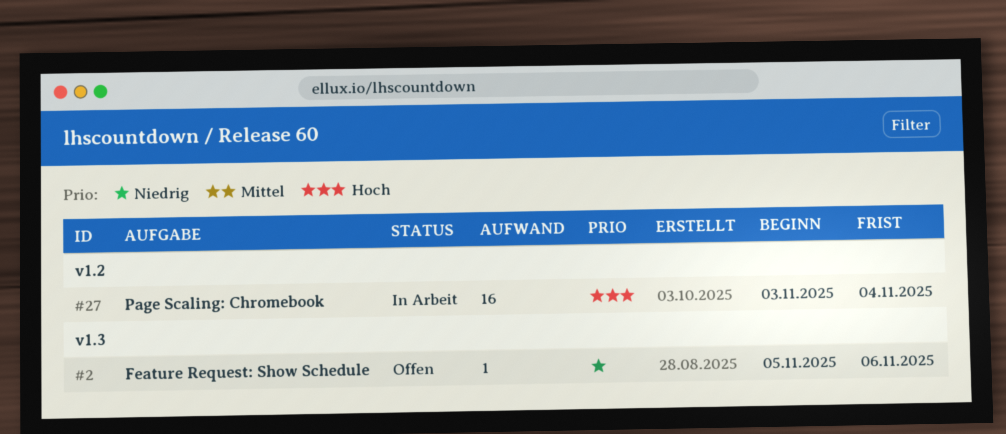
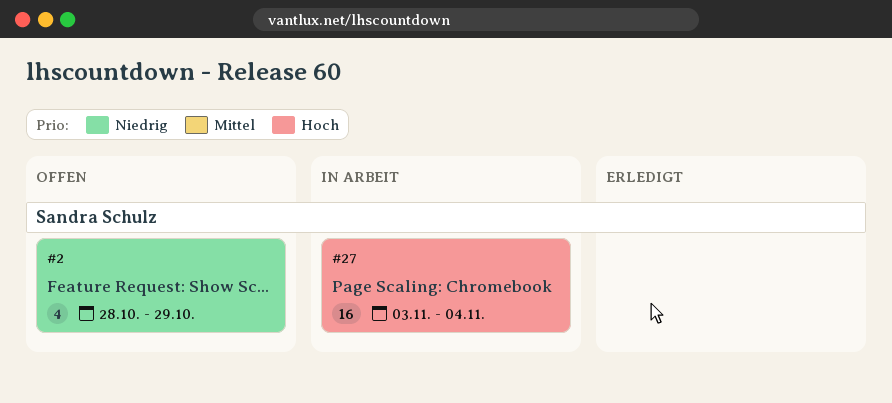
#2, estimate: 1 -> 4
#2, start: Nov 5 -> Oct 28
#2, due: Nov 6 -> Oct 29

